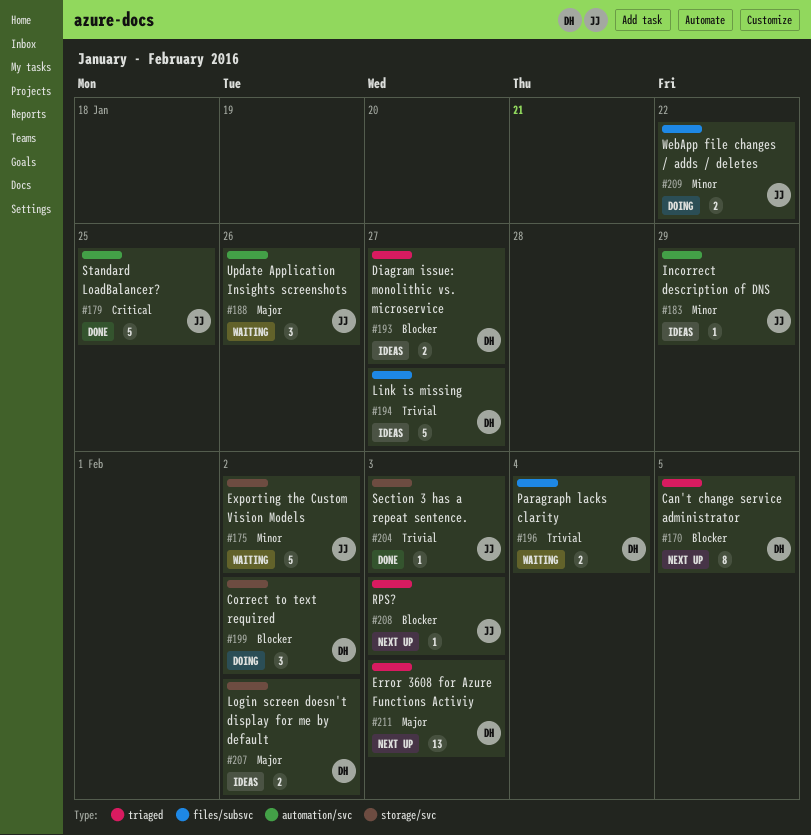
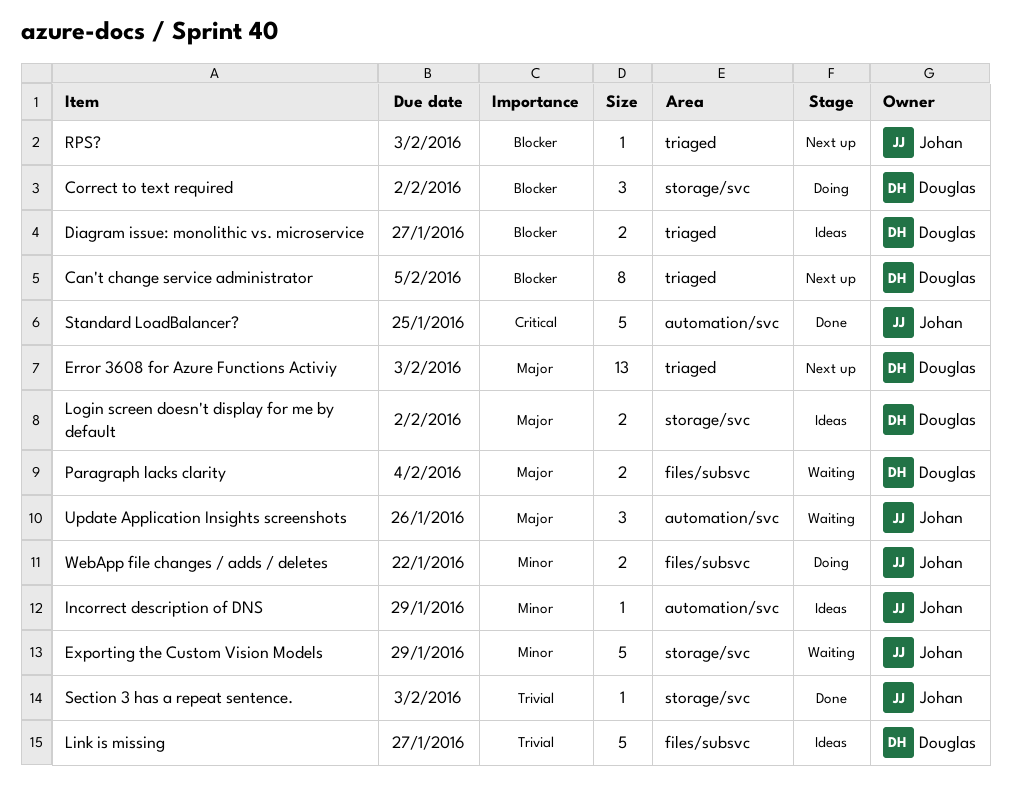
Exporting the Custom Vision Models, due: Feb 2 -> Jan 29
Paragraph lacks clarity, priority: Trivial -> Major

